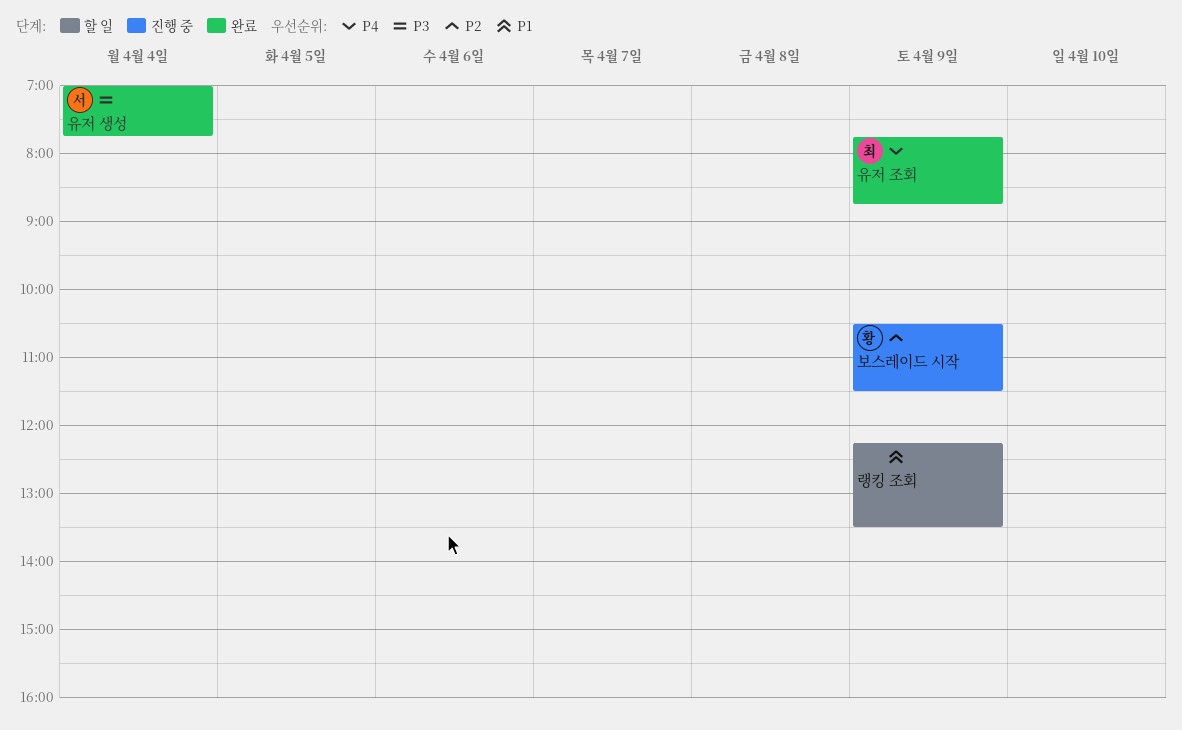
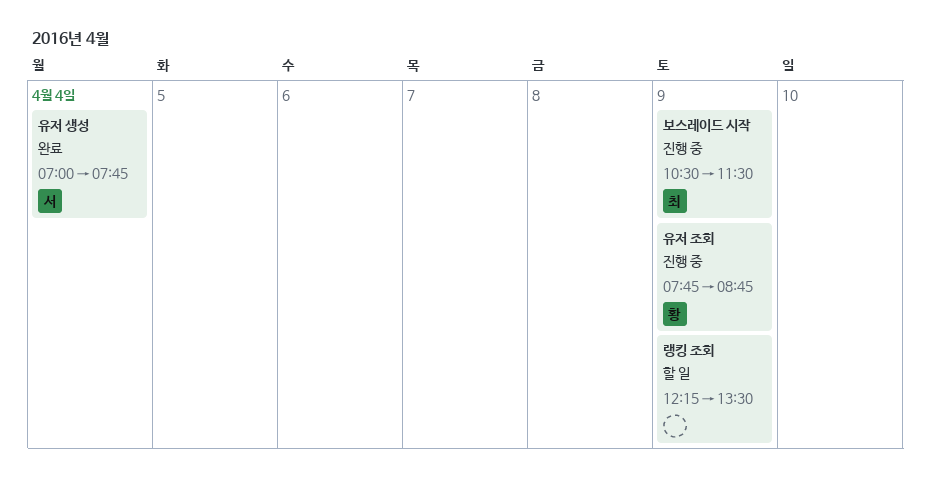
보스레이드 시작, owner: 황 -> 최
유저 조회, status: 완료 -> 진행 중
유저 조회, owner: 최 -> 황

